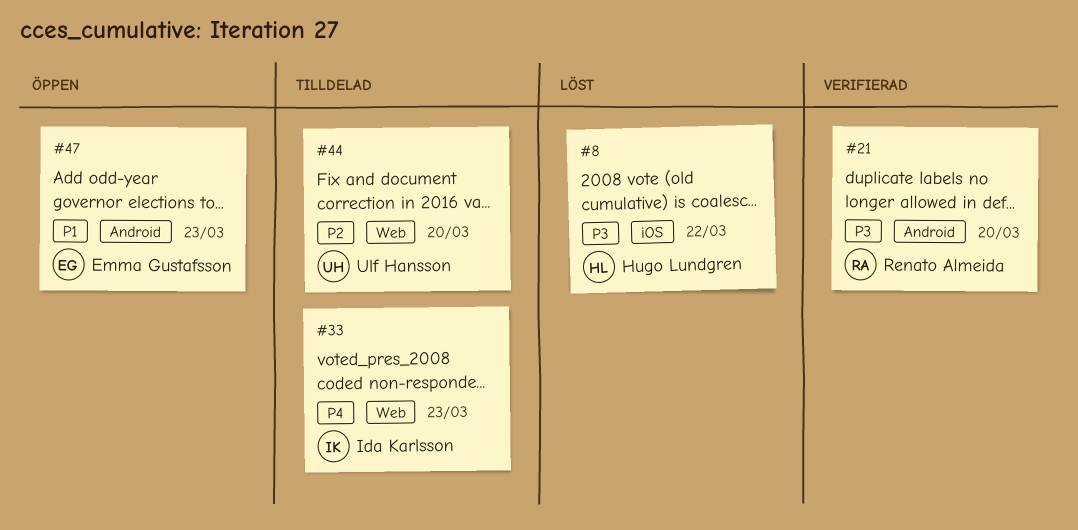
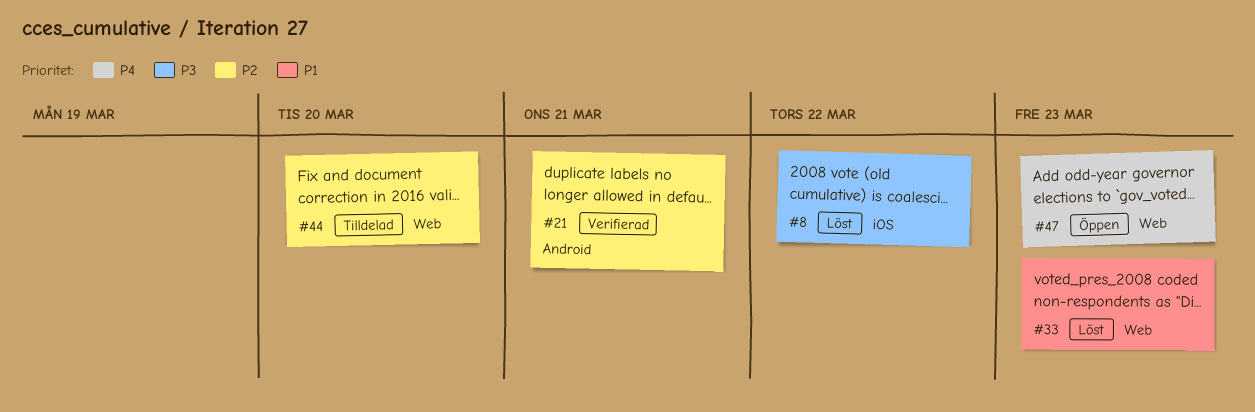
#21, priority: P3 -> P2
#21, due: Mar 20 -> Mar 21
#33, status: Tilldelad -> Löst
#33, priority: P4 -> P1
#47, priority: P1 -> P4
#47, label: Android -> Web

